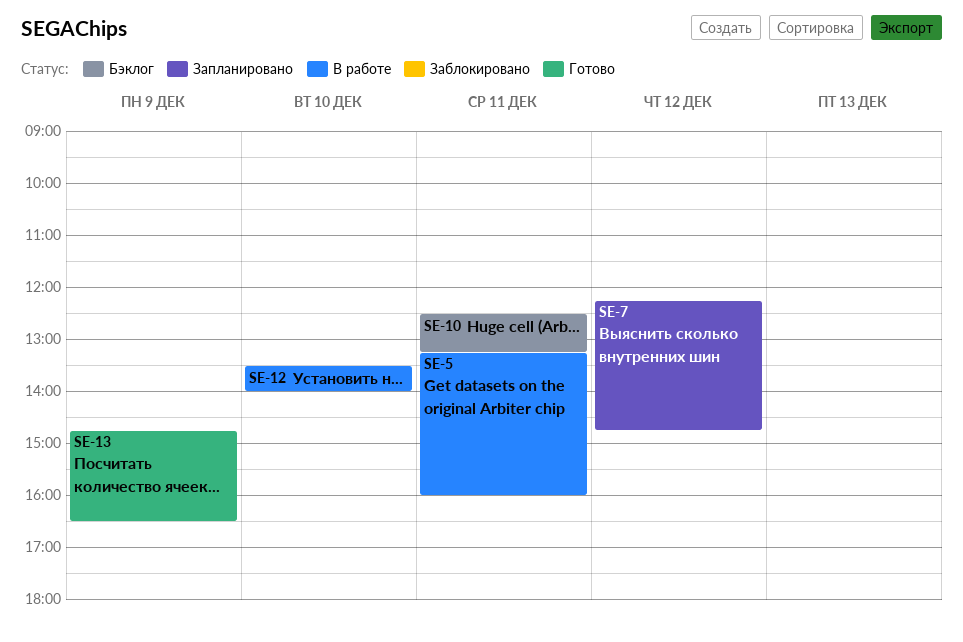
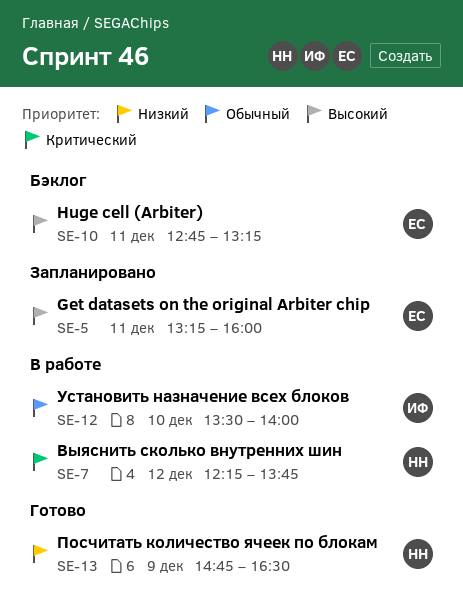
SE-5, status: В работе -> Запланировано
SE-7, status: Запланировано -> В работе
SE-7, ends: 14:45 -> 13:45
SE-10, begins: 12:30 -> 12:45

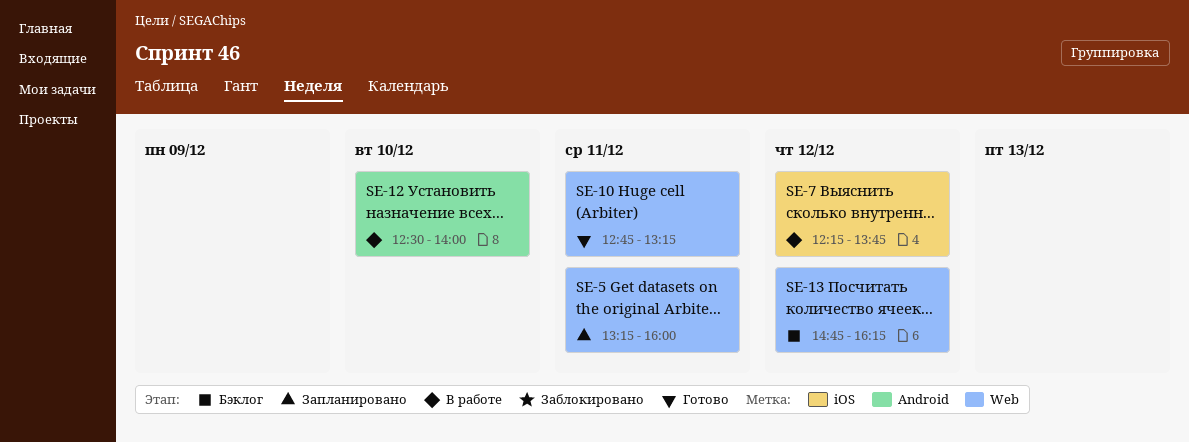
SE-10, status: Бэклог -> Готово
SE-12, begins: 13:30 -> 12:30
SE-13, status: Готово -> Бэклог
SE-13, day: Dec 9 -> Dec 12
SE-13, ends: 16:30 -> 16:15

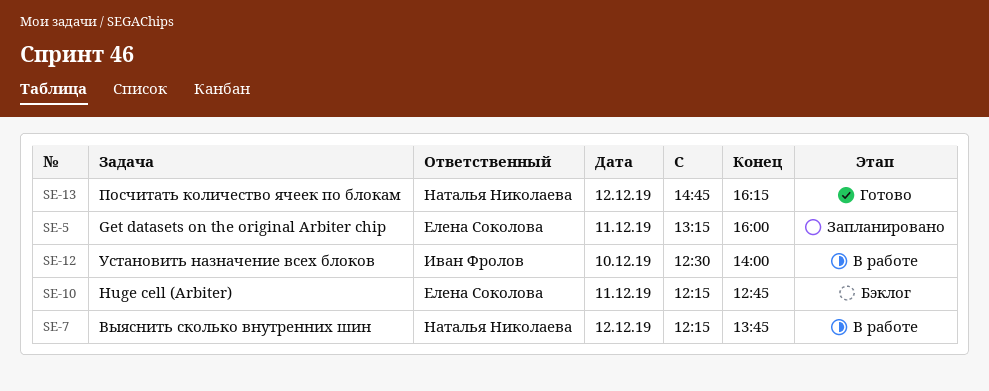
SE-10, status: Готово -> Бэклог
SE-10, begins: 12:45 -> 12:15
SE-10, ends: 13:15 -> 12:45
SE-13, status: Бэклог -> Готово

